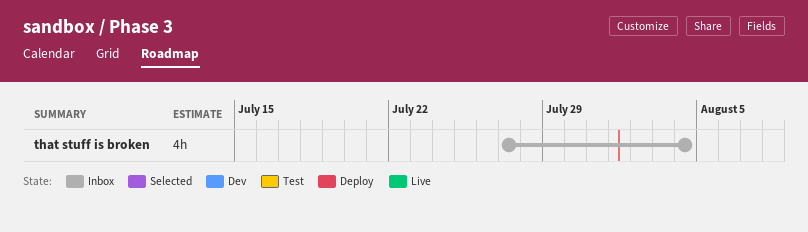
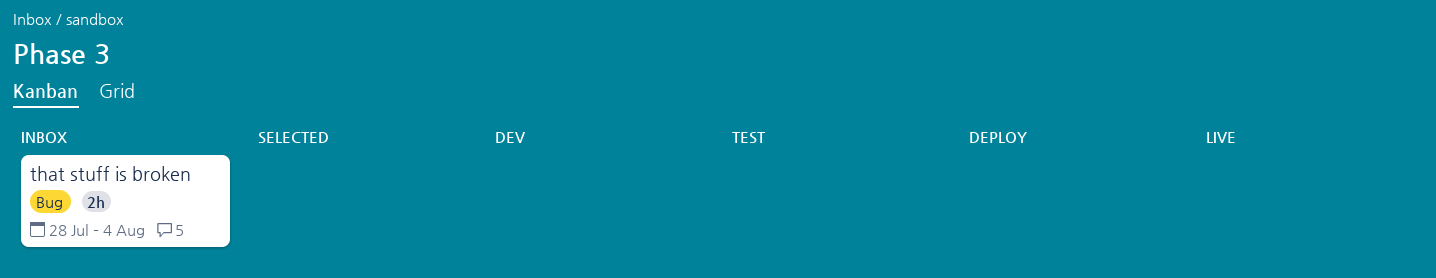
that stuff is broken, estimate: 4h -> 2h
that stuff is broken, start: Jul 27 -> Jul 28

